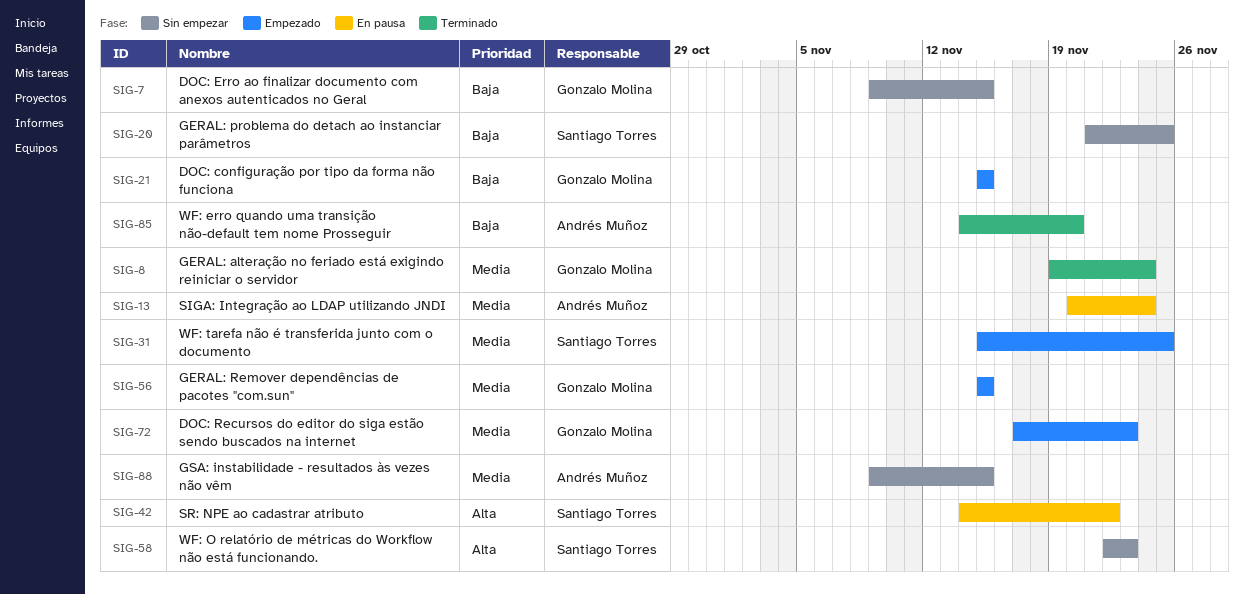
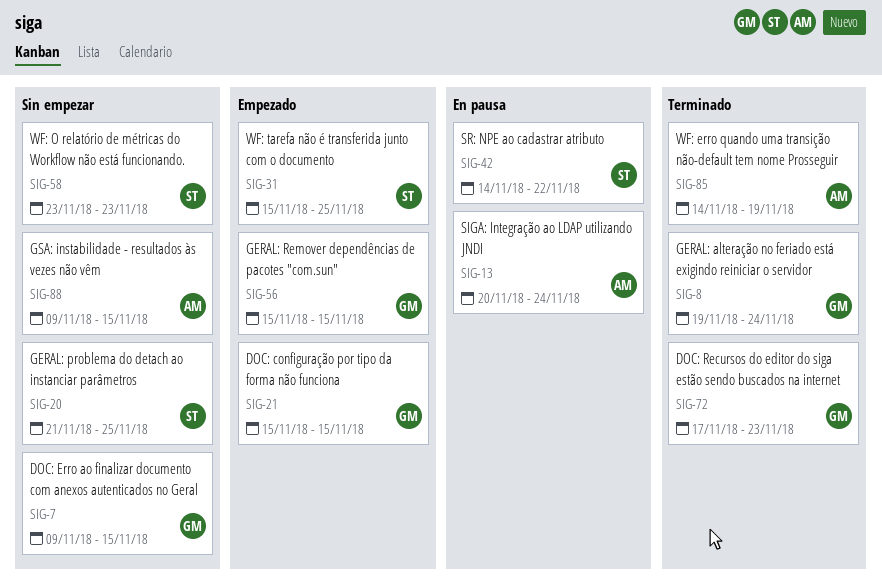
SIG-58, start: Nov 22 -> Nov 23
SIG-72, status: Empezado -> Terminado
SIG-85, due: Nov 20 -> Nov 19

